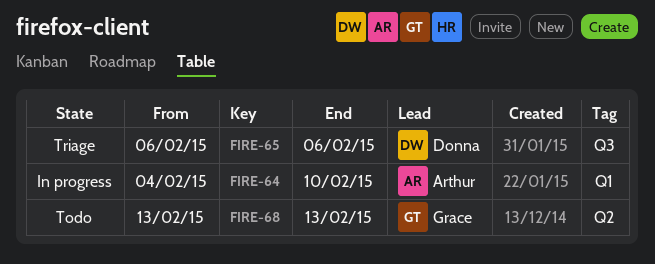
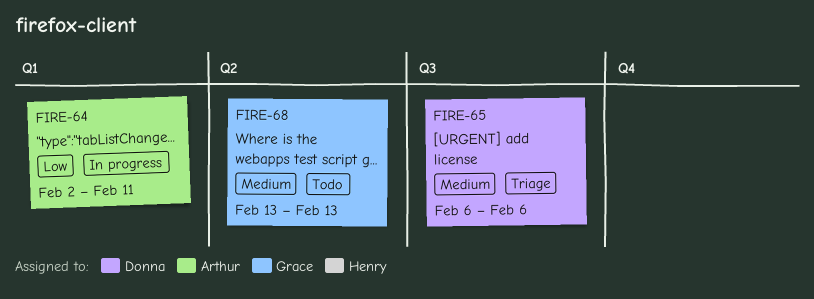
FIRE-64, start: Feb 4 -> Feb 2
FIRE-64, due: Feb 10 -> Feb 11

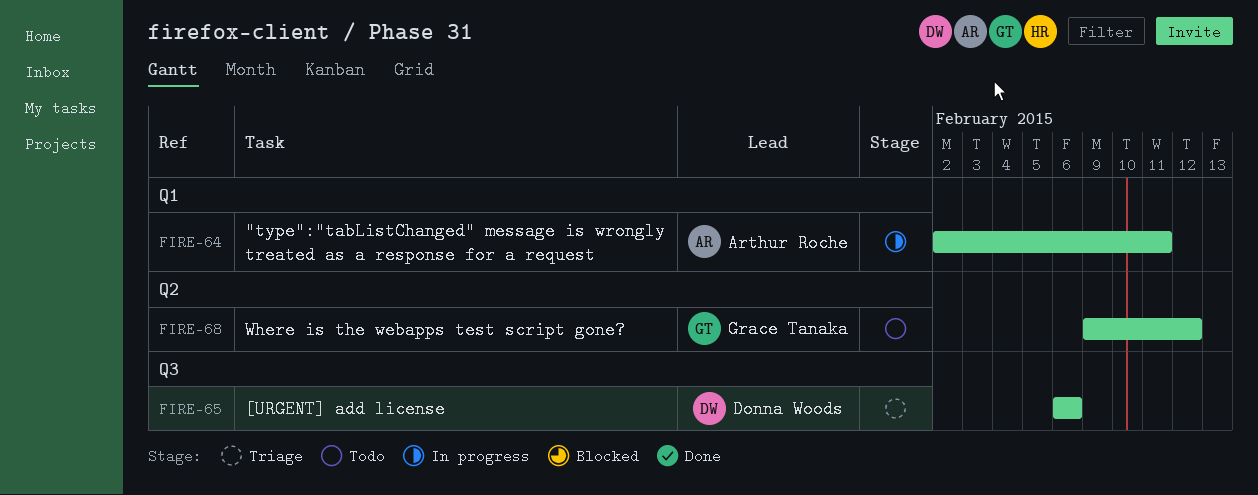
FIRE-68, start: Feb 13 -> Feb 9
FIRE-68, due: Feb 13 -> Feb 12

